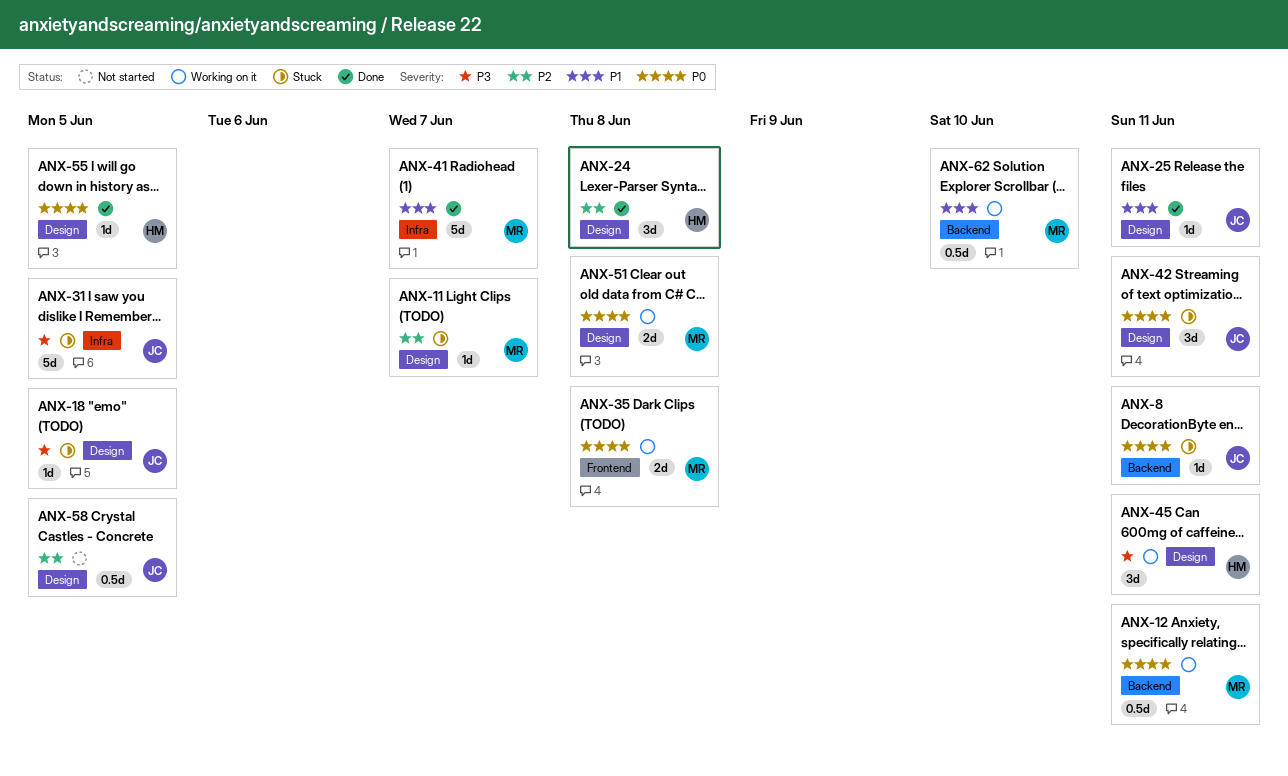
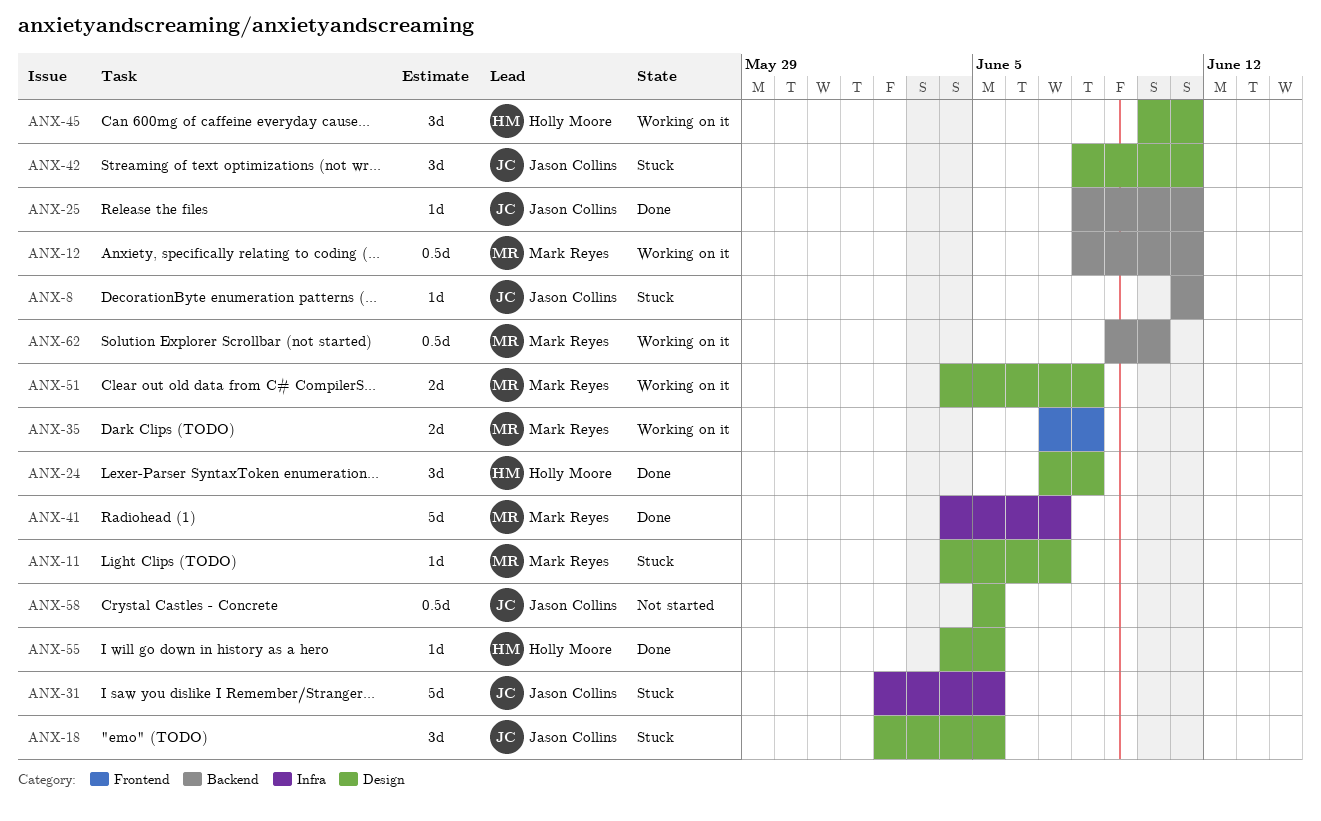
ANX-18, estimate: 1d -> 3d
ANX-25, label: Design -> Backend

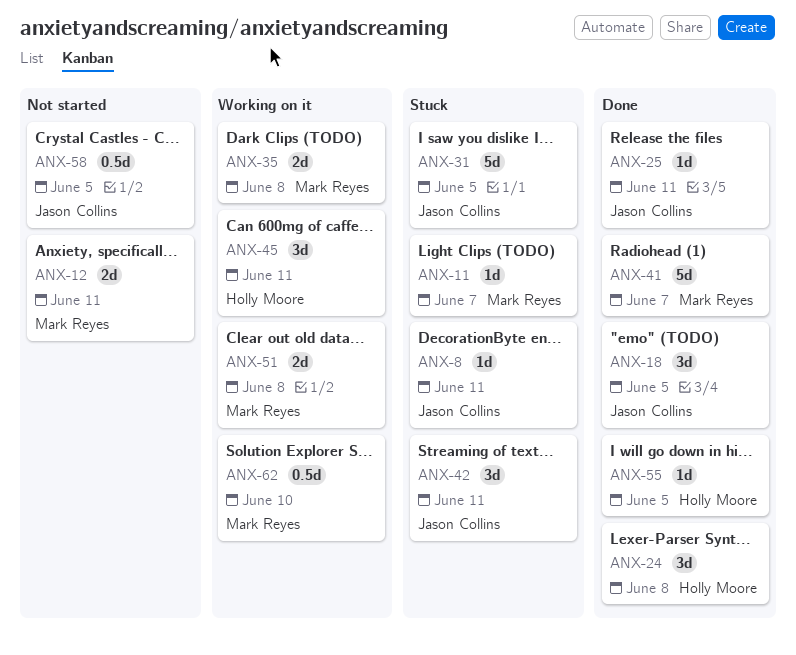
ANX-12, status: Working on it -> Not started
ANX-12, estimate: 0.5d -> 2d
ANX-18, status: Stuck -> Done

